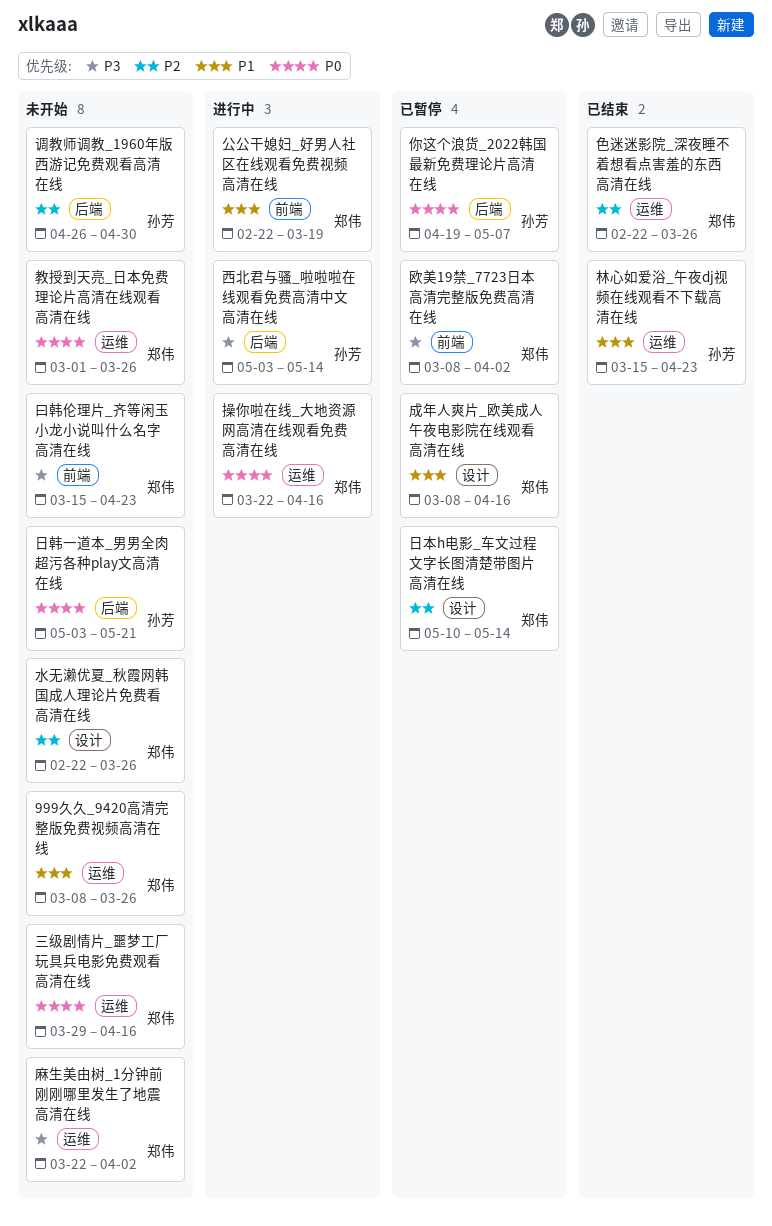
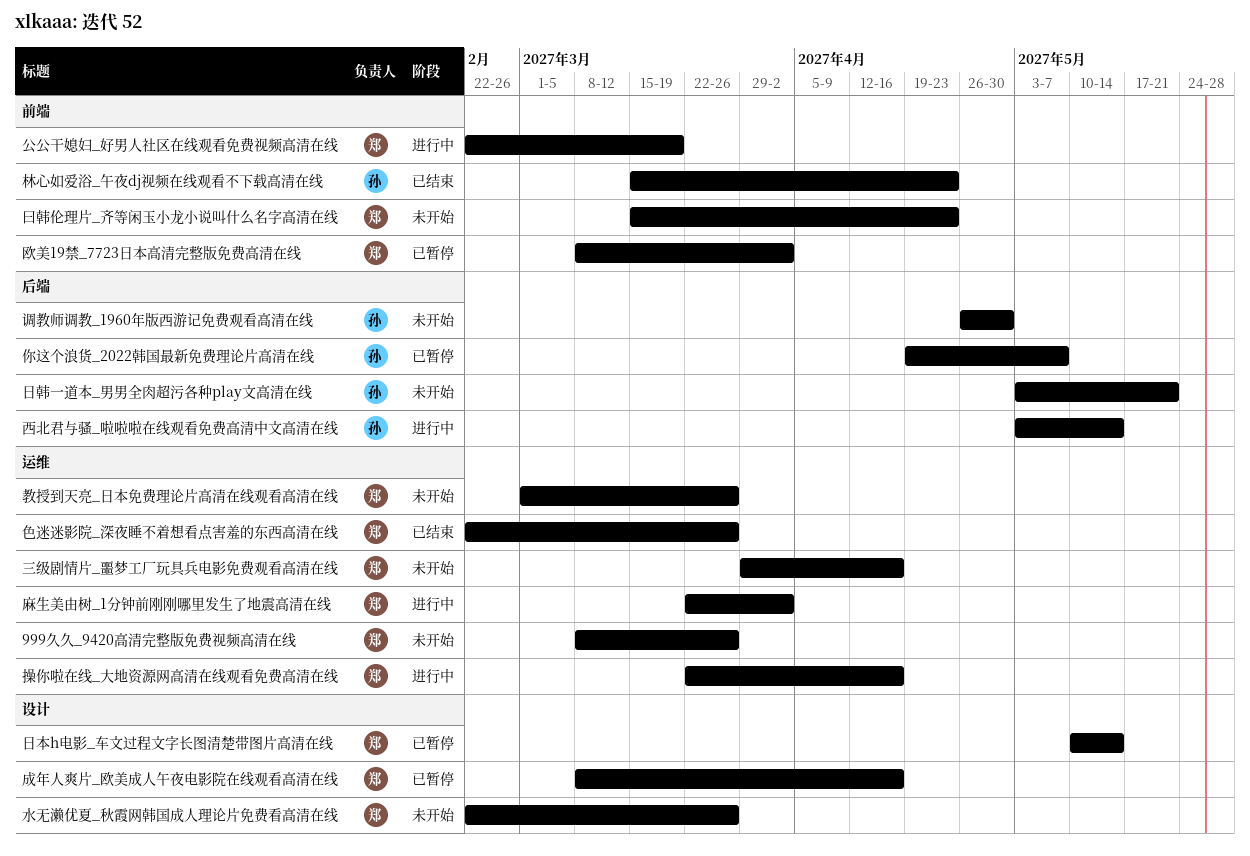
林心如爱浴_午夜dj视频在线观看不下载高清在线, label: 运维 -> 前端
麻生美由树_1分钟前刚刚哪里发生了地震高清在线, status: 未开始 -> 进行中

